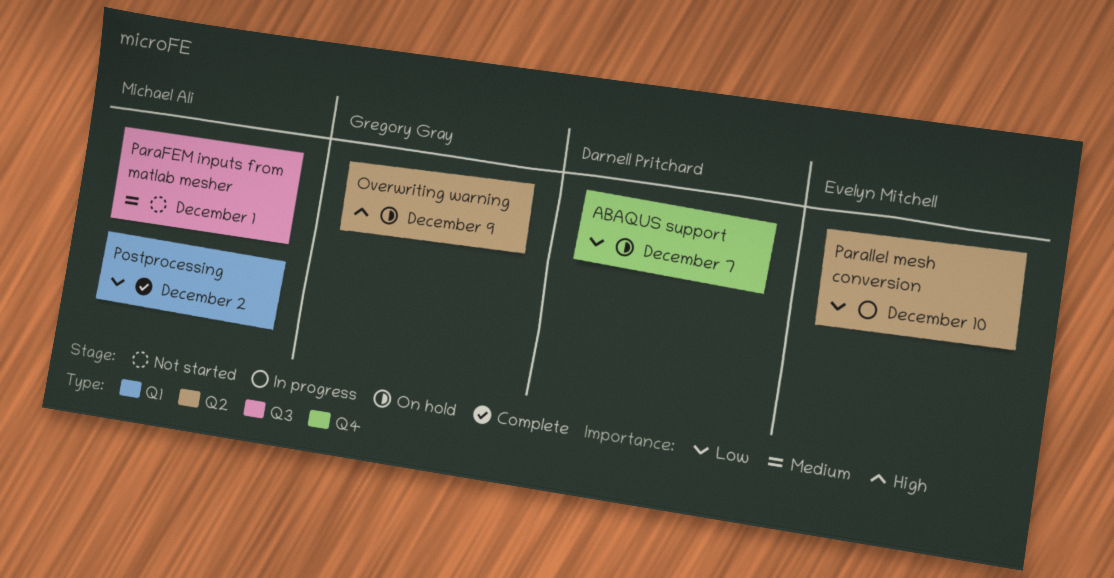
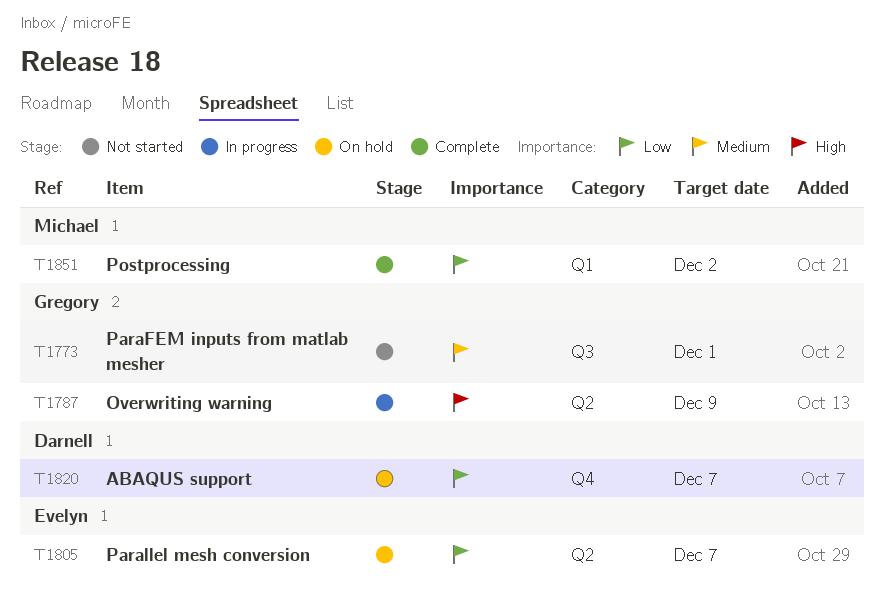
Overwriting warning, status: On hold -> In progress
ParaFEM inputs from matlab mesher, owner: Michael Ali -> Gregory Gray
Parallel mesh conversion, status: In progress -> On hold
Parallel mesh conversion, due: Dec 10 -> Dec 7

